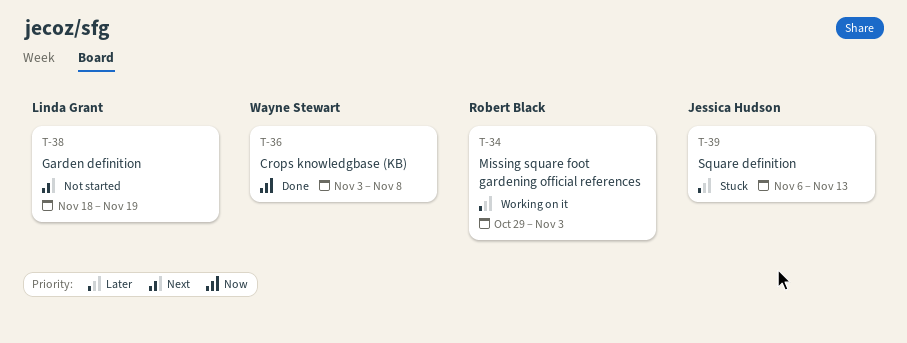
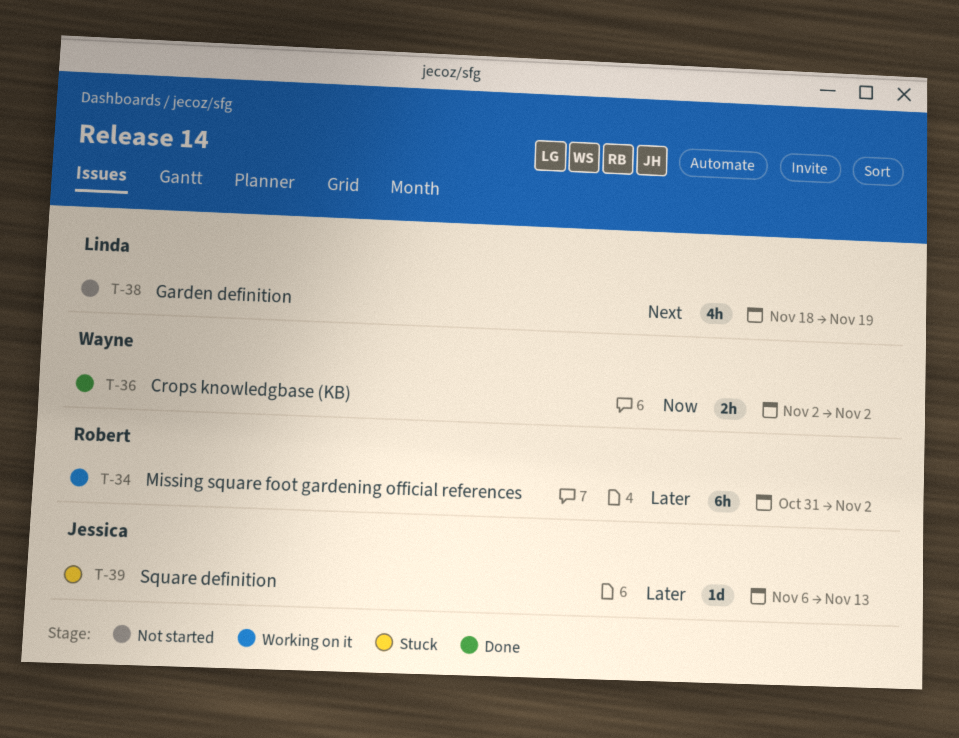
T-34, start: Oct 29 -> Oct 31
T-34, due: Nov 3 -> Nov 2
T-36, start: Nov 3 -> Nov 2
T-36, due: Nov 8 -> Nov 2

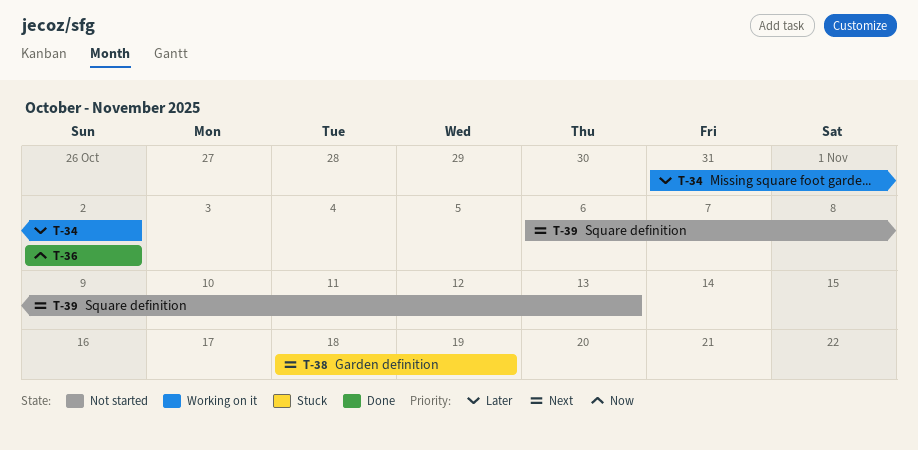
T-38, status: Not started -> Stuck
T-39, status: Stuck -> Not started
T-39, priority: Later -> Next

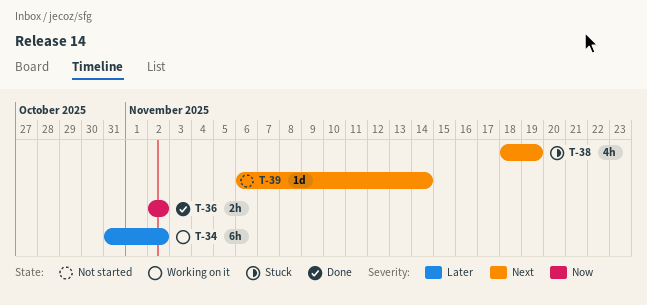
T-39, due: Nov 13 -> Nov 14

